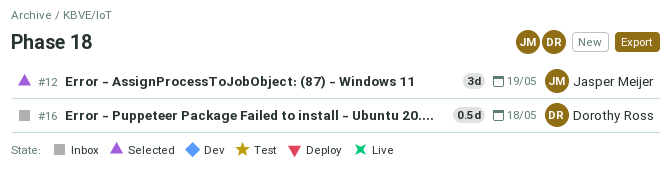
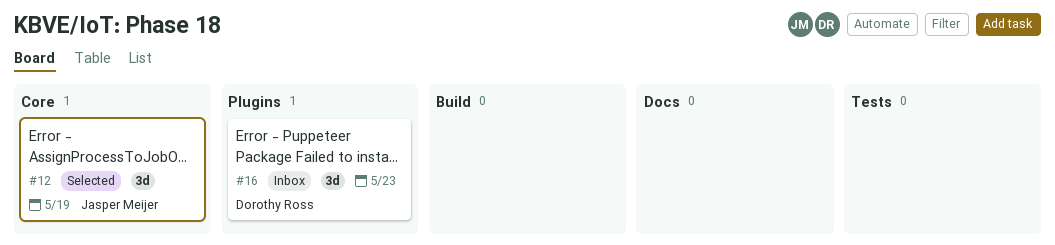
#16, estimate: 0.5d -> 3d
#16, due: May 18 -> May 23

